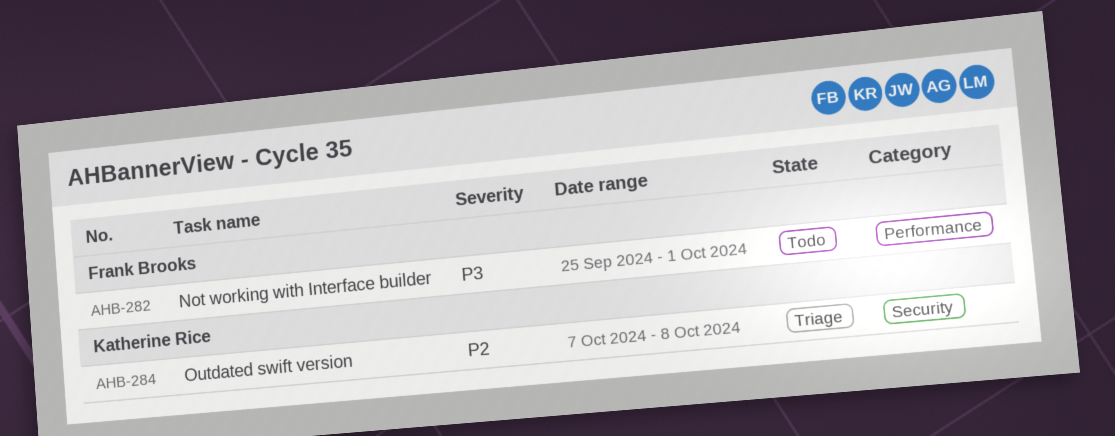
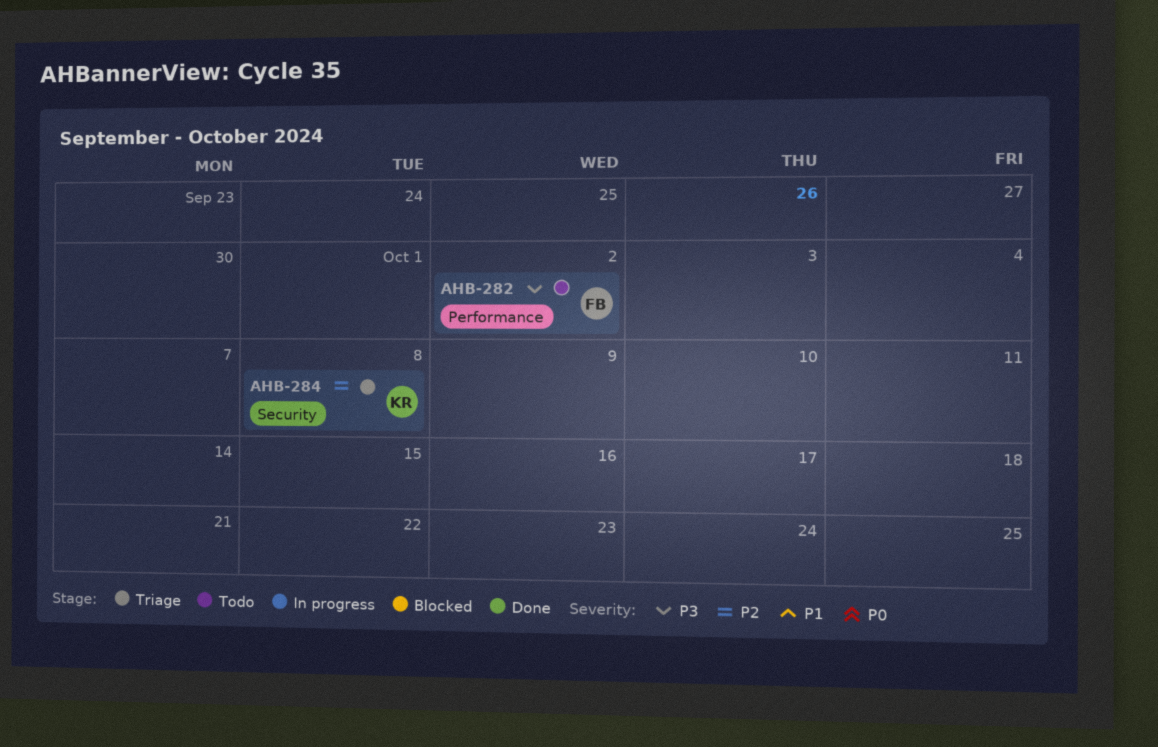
AHB-282, due: Oct 1 -> Oct 2

